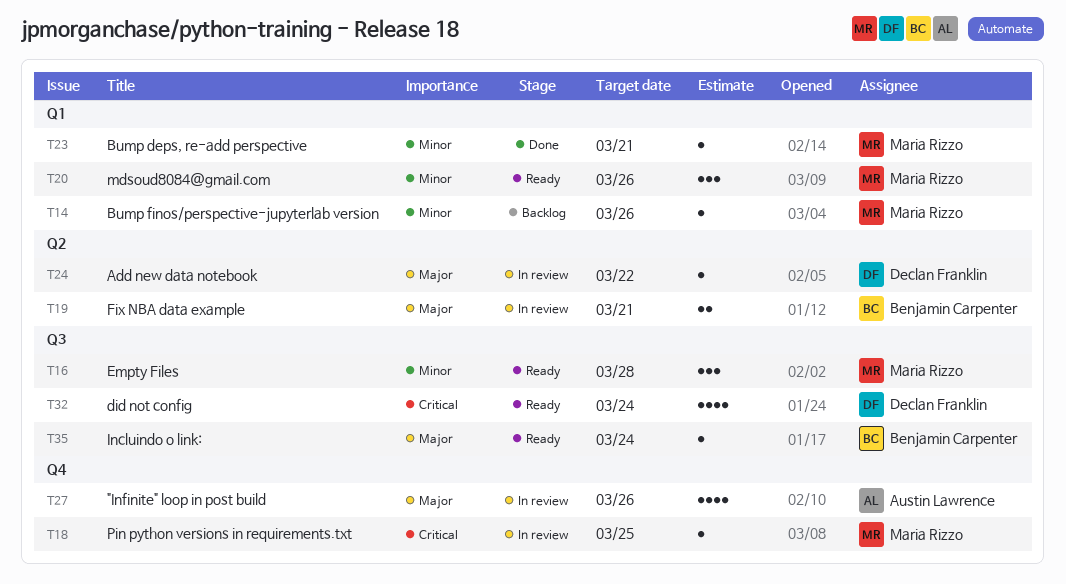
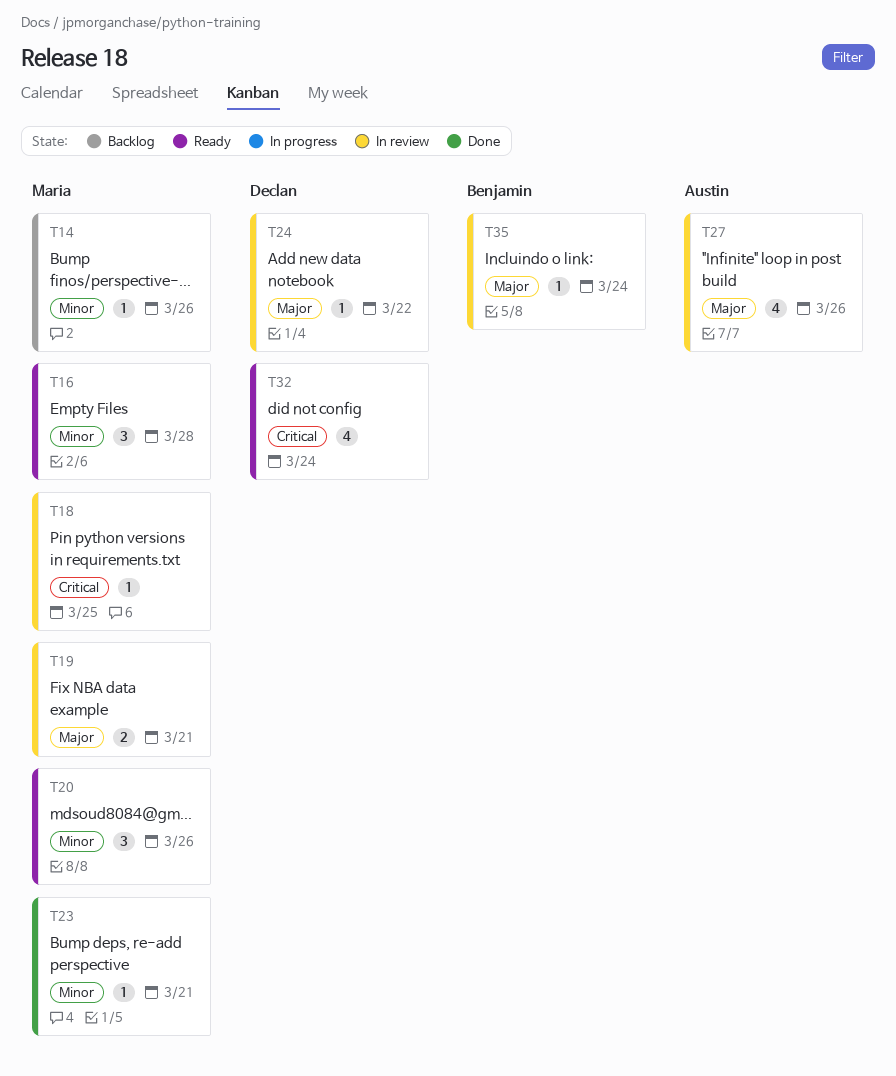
T19, owner: Benjamin Carpenter -> Maria Rizzo
T35, status: Ready -> In review

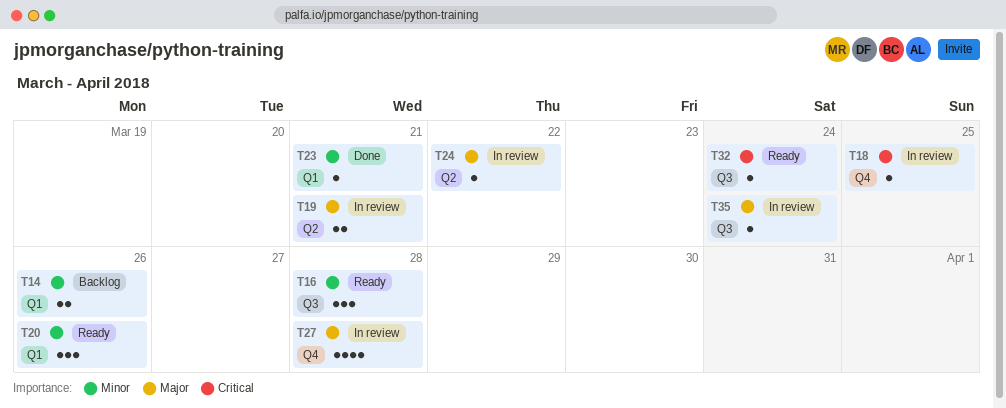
T14, estimate: 1 -> 2
T27, due: Mar 26 -> Mar 28
T32, estimate: 4 -> 1

